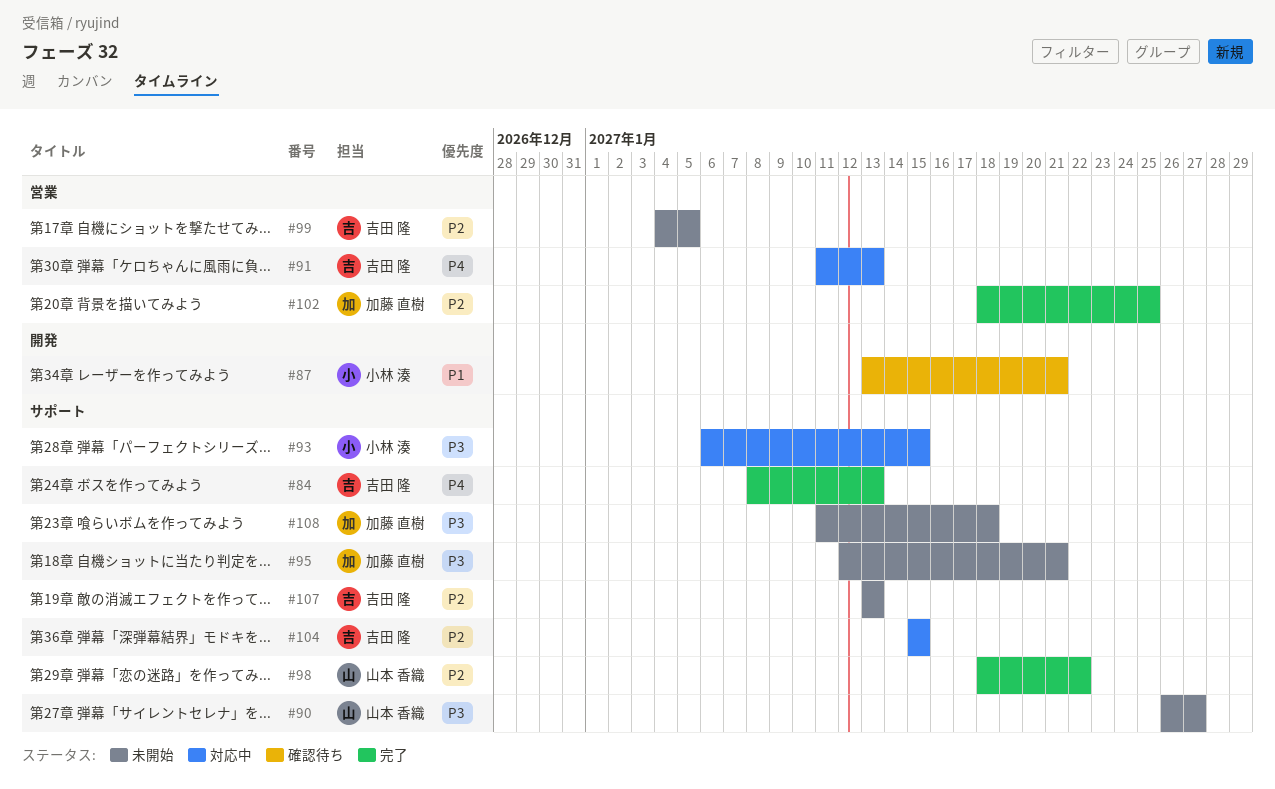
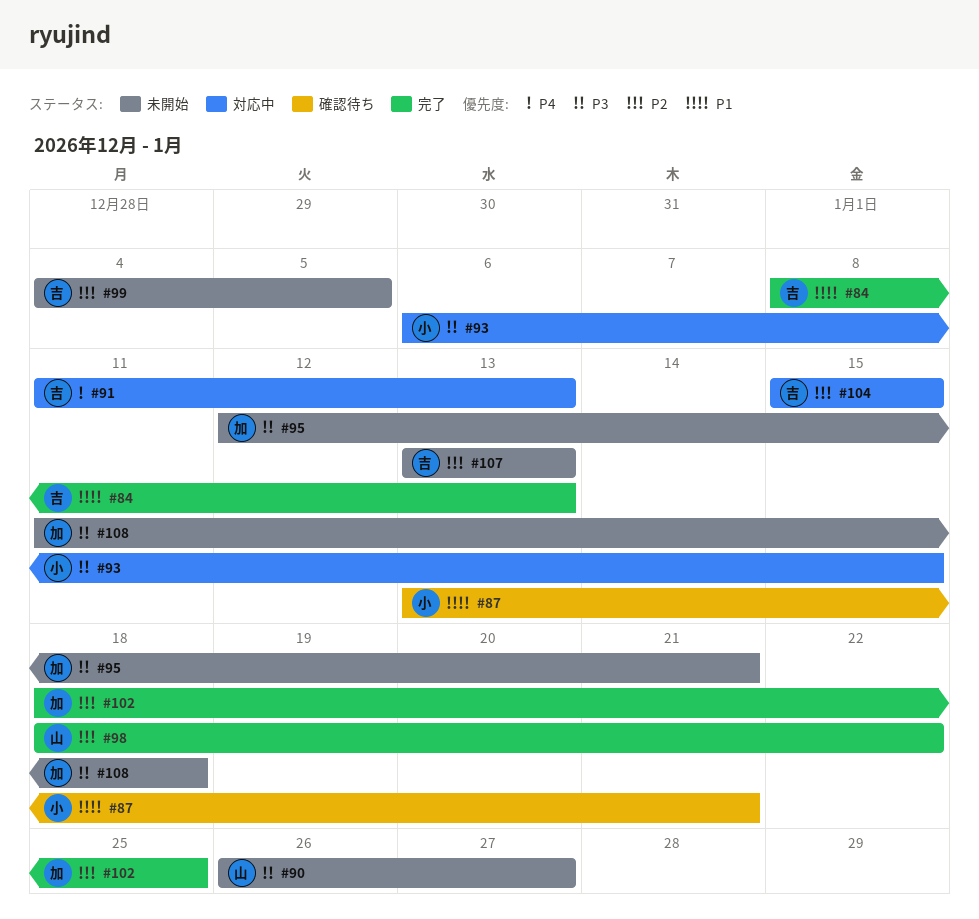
#84, priority: P4 -> P1

